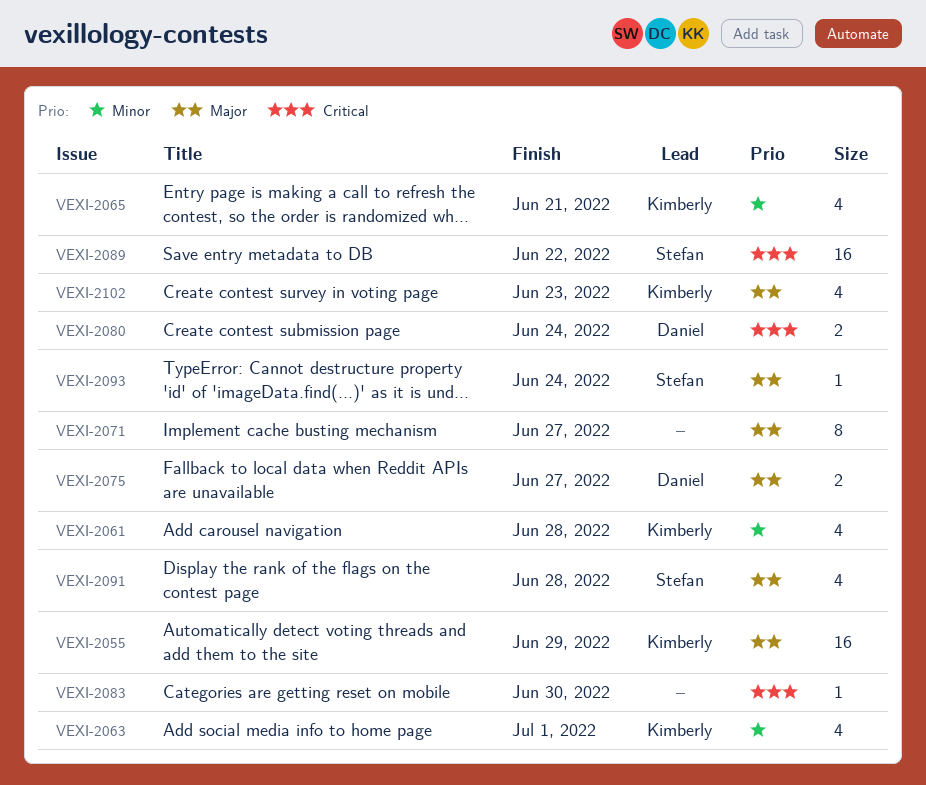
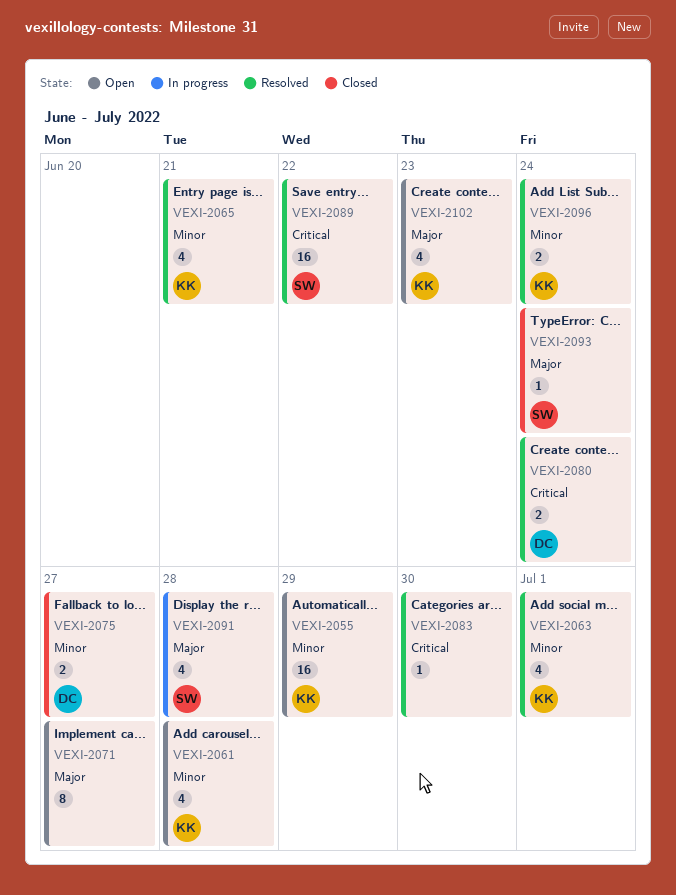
VEXI-2055, priority: Major -> Minor
VEXI-2075, priority: Major -> Minor
VEXI-2096: none -> present

